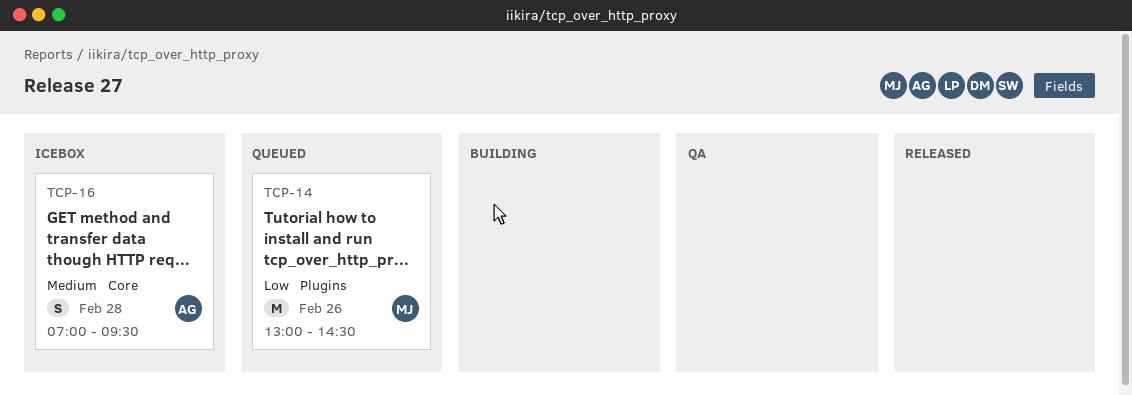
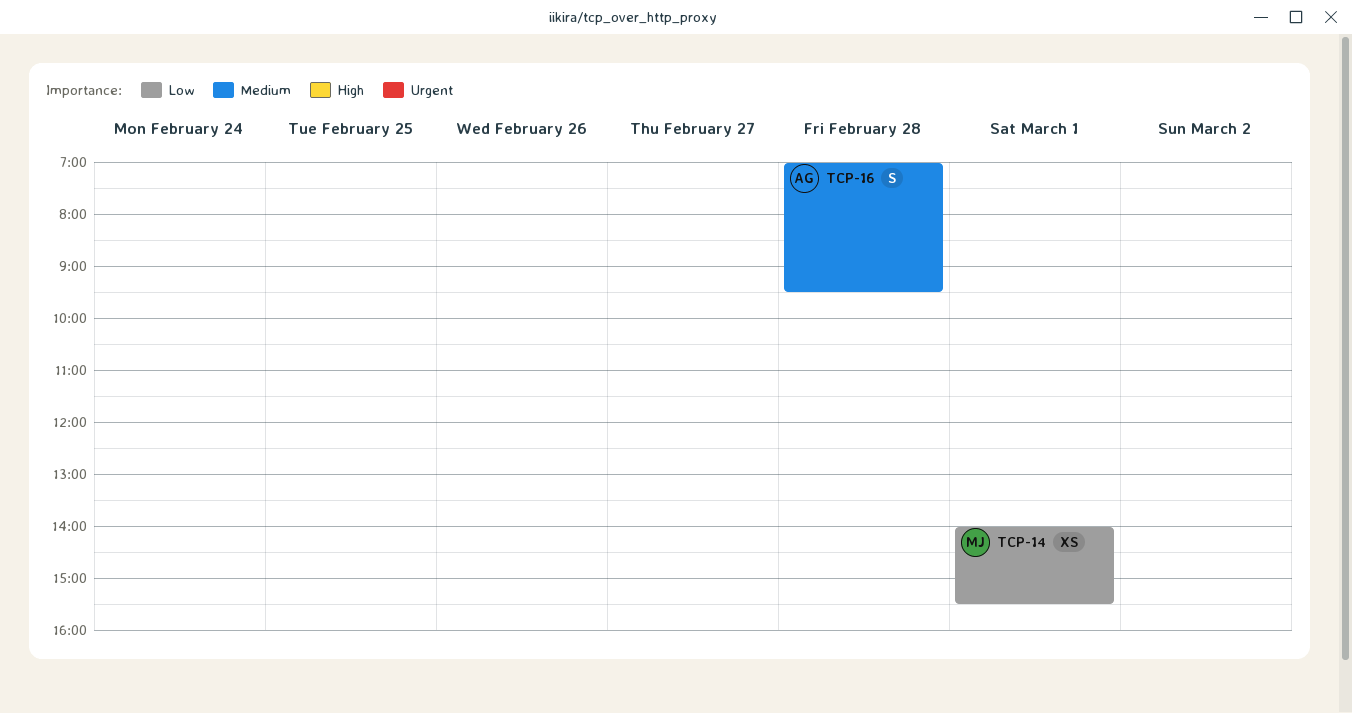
TCP-14, estimate: M -> XS
TCP-14, day: Feb 26 -> Mar 1
TCP-14, begins: 13:00 -> 14:00
TCP-14, ends: 14:30 -> 15:30

